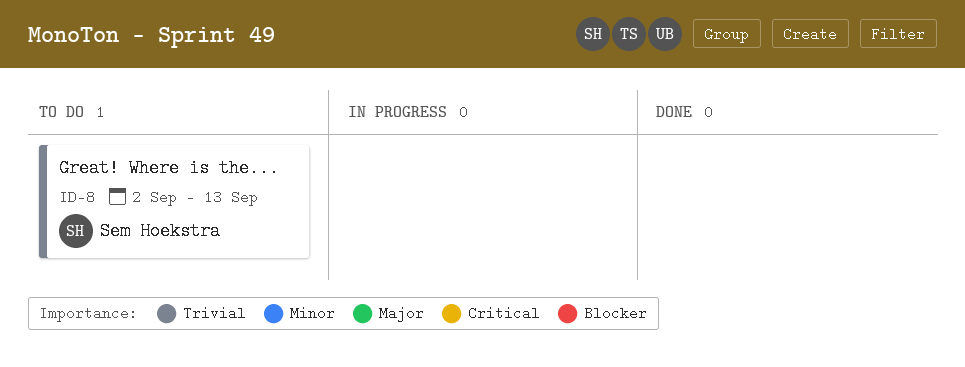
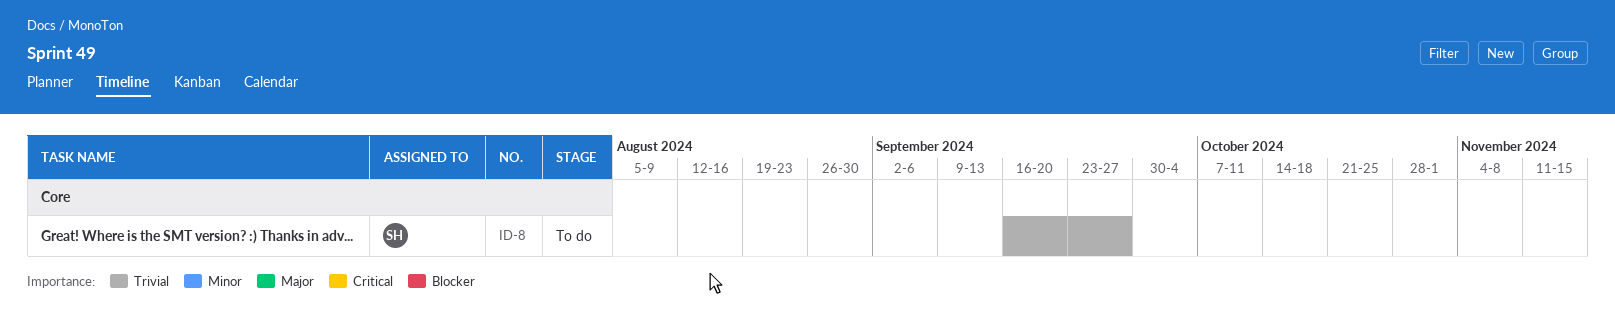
ID-8, start: Sep 2 -> Sep 16
ID-8, due: Sep 13 -> Sep 27

